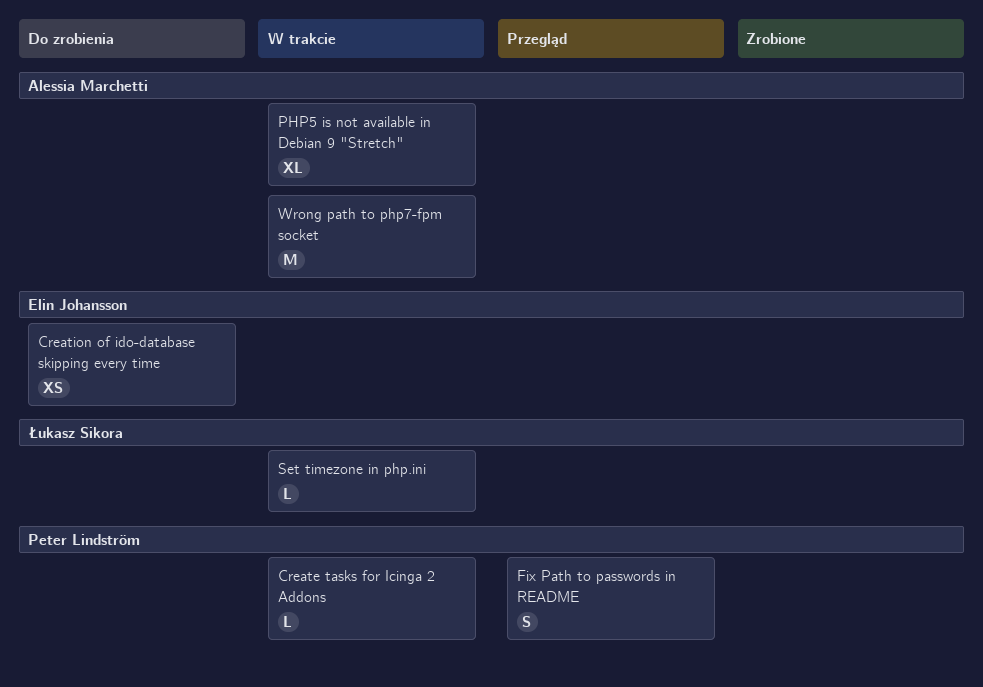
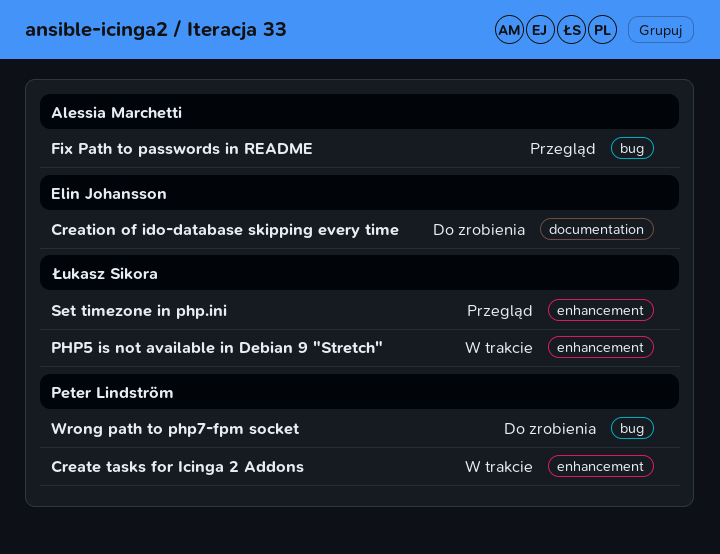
Fix Path to passwords in README, owner: Peter Lindström -> Alessia Marchetti
PHP5 is not available in Debian 9 "Stretch", owner: Alessia Marchetti -> Łukasz Sikora
Set timezone in php.ini, status: W trakcie -> Przegląd
Wrong path to php7-fpm socket, status: W trakcie -> Do zrobienia
Wrong path to php7-fpm socket, owner: Alessia Marchetti -> Peter Lindström

